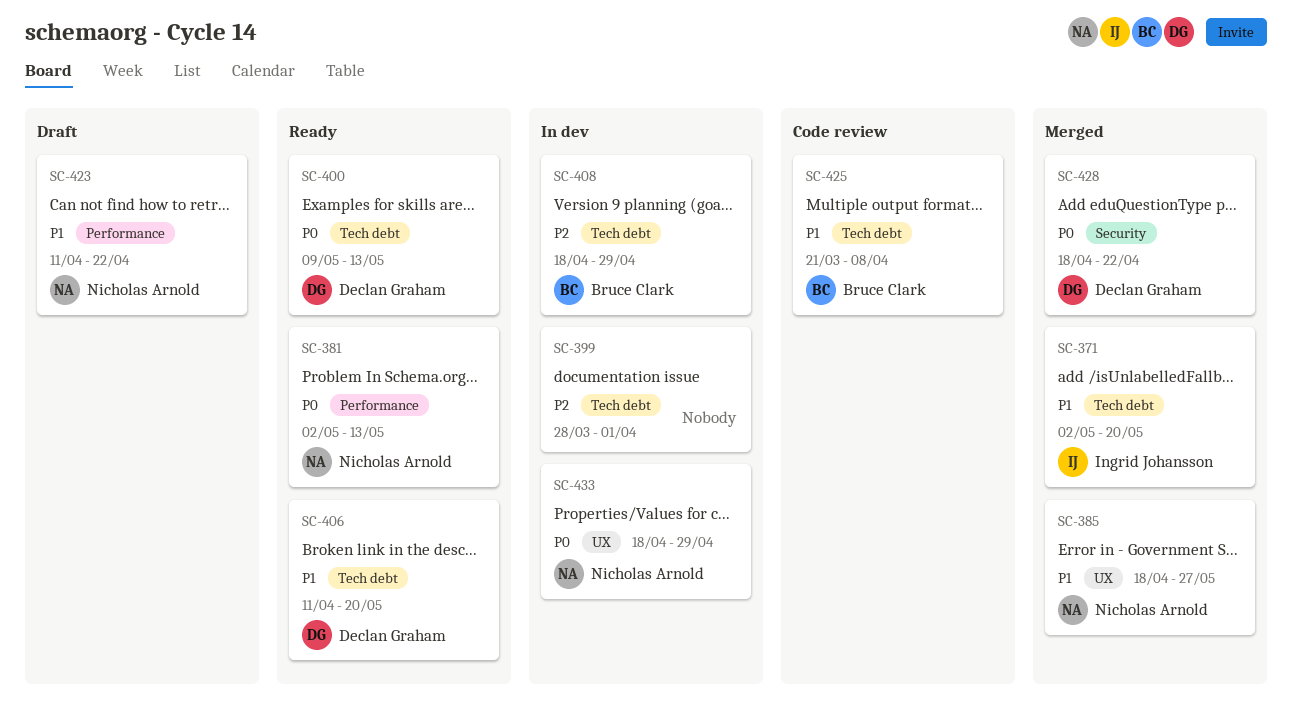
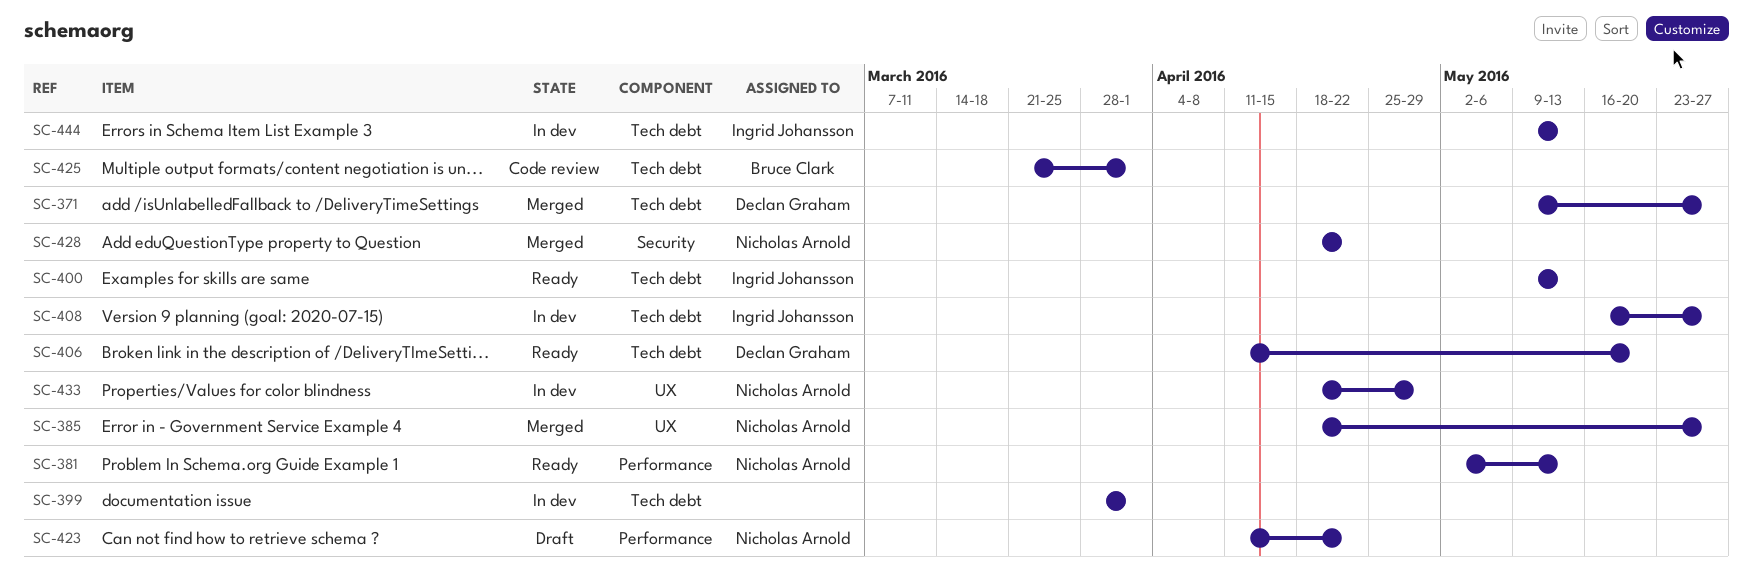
SC-371, owner: Ingrid Johansson -> Declan Graham
SC-371, start: May 2 -> May 9
SC-371, due: May 20 -> May 27
SC-400, owner: Declan Graham -> Ingrid Johansson
SC-408, owner: Bruce Clark -> Ingrid Johansson
SC-408, start: Apr 18 -> May 16
SC-408, due: Apr 29 -> May 27
SC-425, due: Apr 8 -> Apr 1
SC-428, owner: Declan Graham -> Nicholas Arnold
SC-444: none -> present

